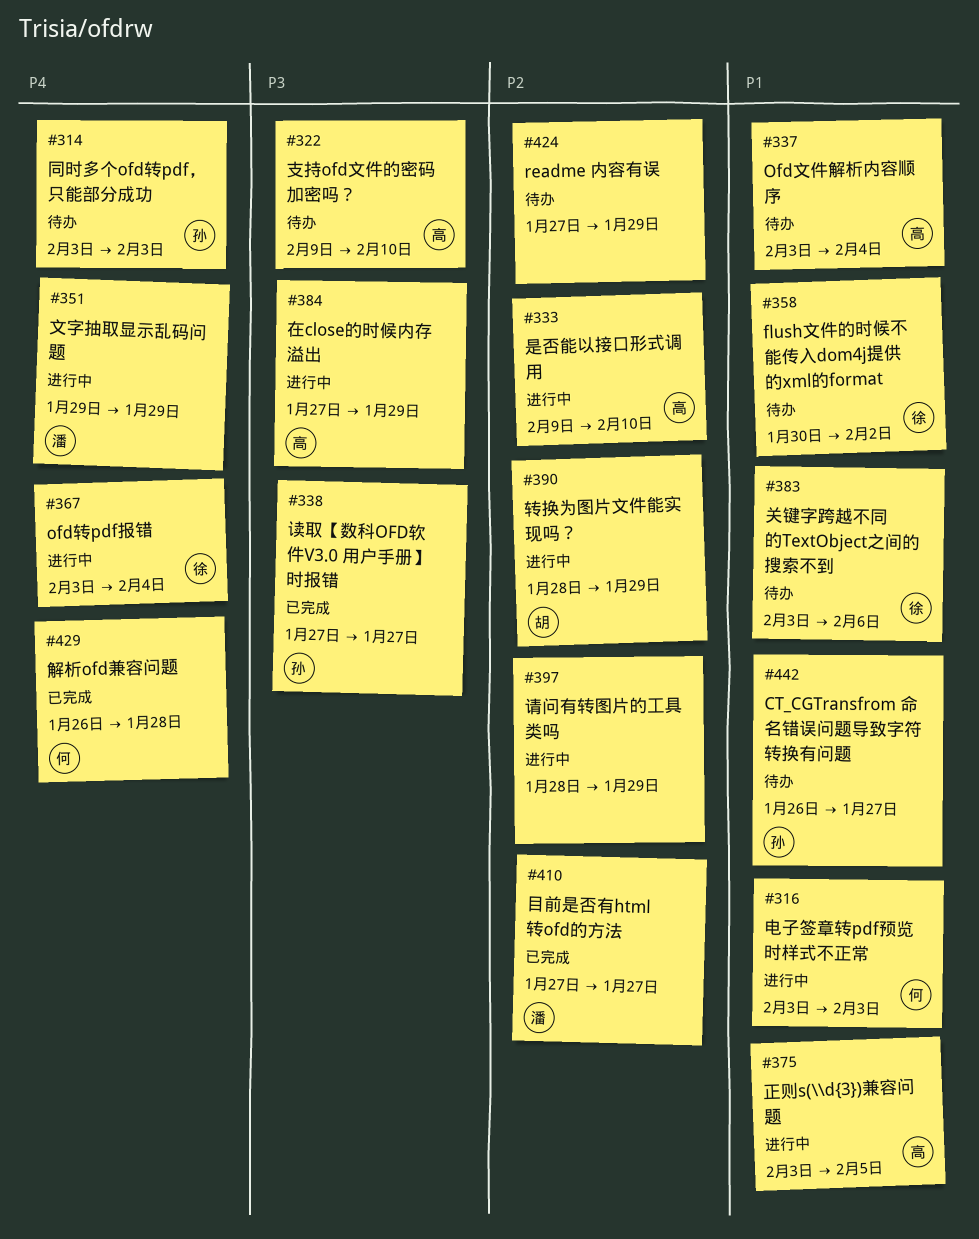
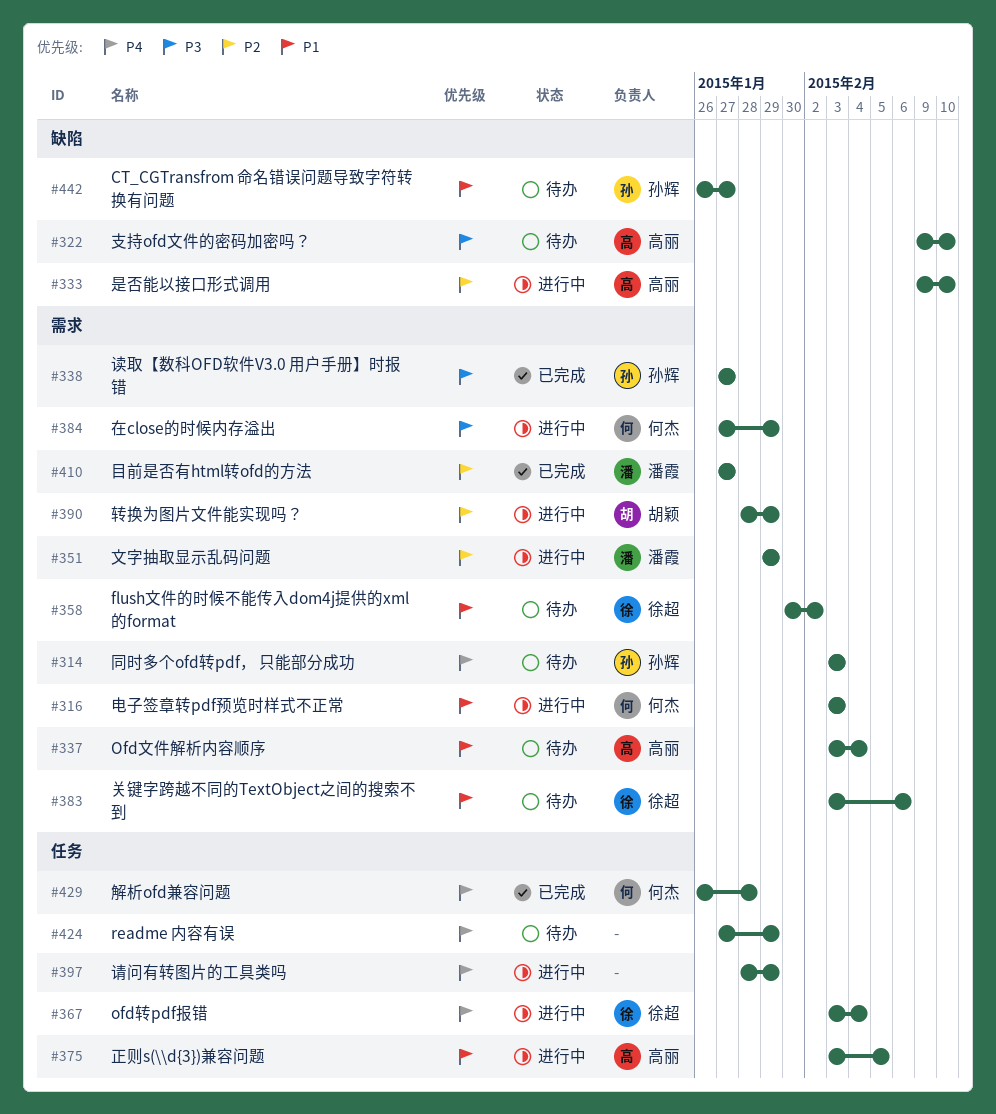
#351, priority: P4 -> P2
#384, owner: 高丽 -> 何杰
#397, priority: P2 -> P4
#424, priority: P2 -> P4

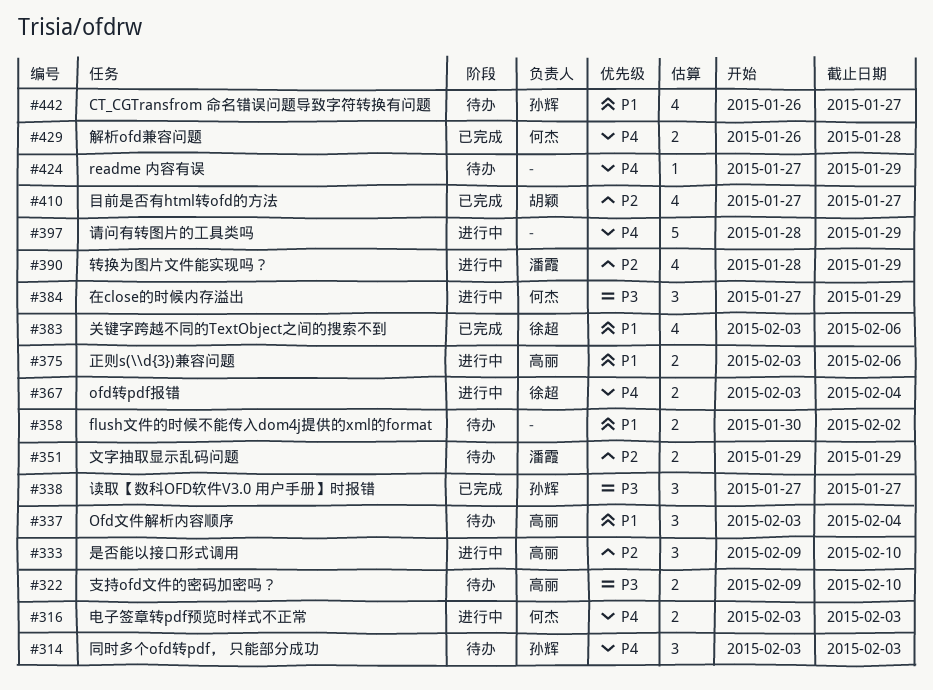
#316, priority: P1 -> P4
#351, status: 进行中 -> 待办
#358, owner: 徐超 -> none
#375, due: Feb 5 -> Feb 6
#383, status: 待办 -> 已完成
#390, owner: 胡颖 -> 潘霞
#410, owner: 潘霞 -> 胡颖

